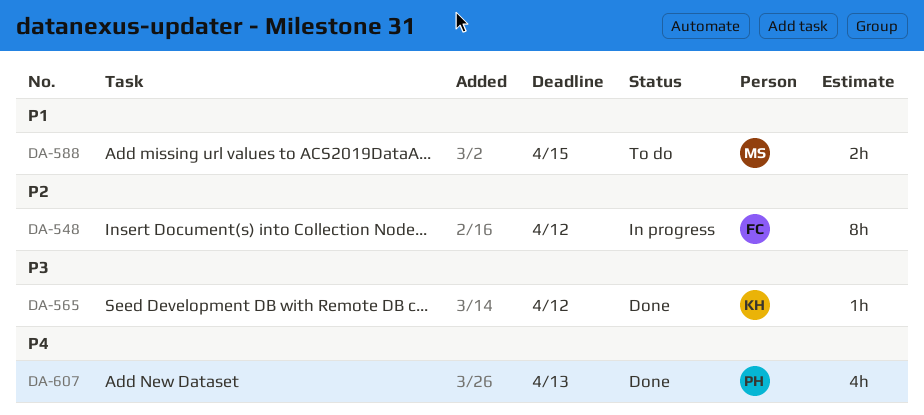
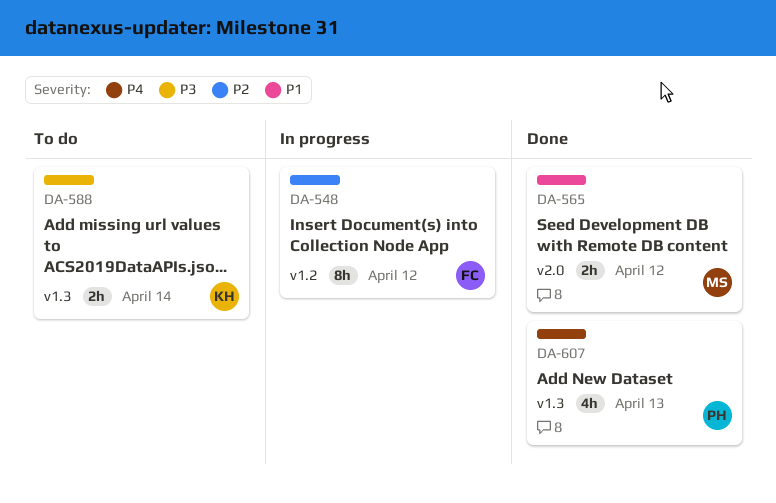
DA-565, owner: KH -> MS
DA-565, priority: P3 -> P1
DA-565, estimate: 1h -> 2h
DA-588, owner: MS -> KH
DA-588, priority: P1 -> P3
DA-588, due: Apr 15 -> Apr 14

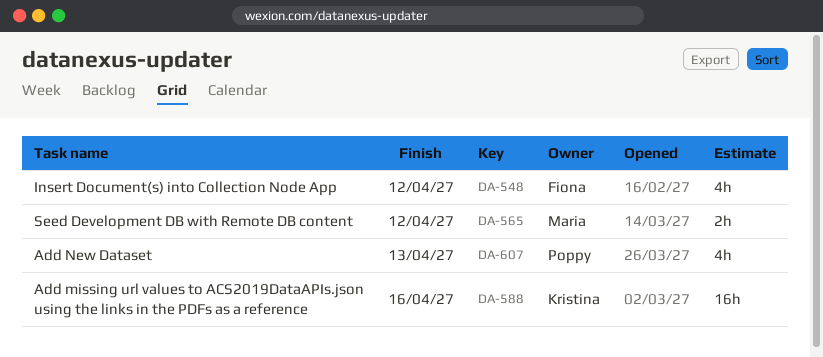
DA-548, estimate: 8h -> 4h
DA-588, estimate: 2h -> 16h
DA-588, due: Apr 14 -> Apr 16

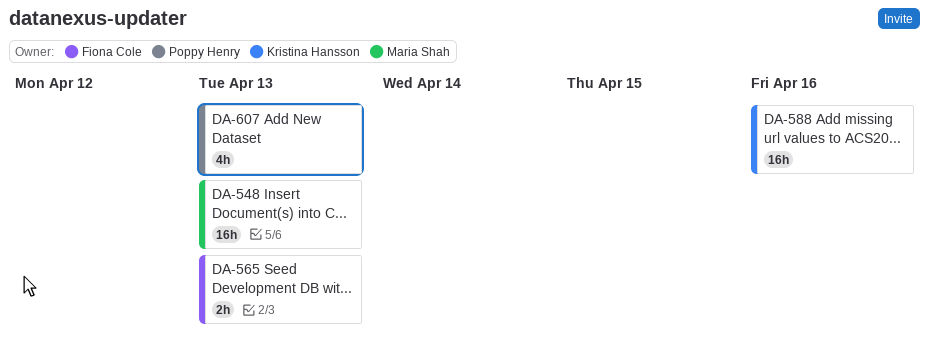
DA-548, owner: Fiona Cole -> Maria Shah
DA-548, estimate: 4h -> 16h
DA-548, due: Apr 12 -> Apr 13
DA-565, owner: Maria Shah -> Fiona Cole
DA-565, due: Apr 12 -> Apr 13

